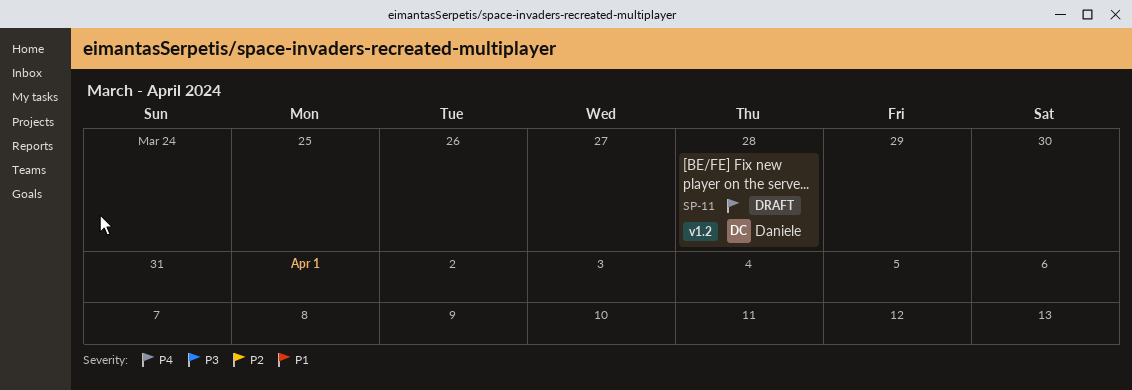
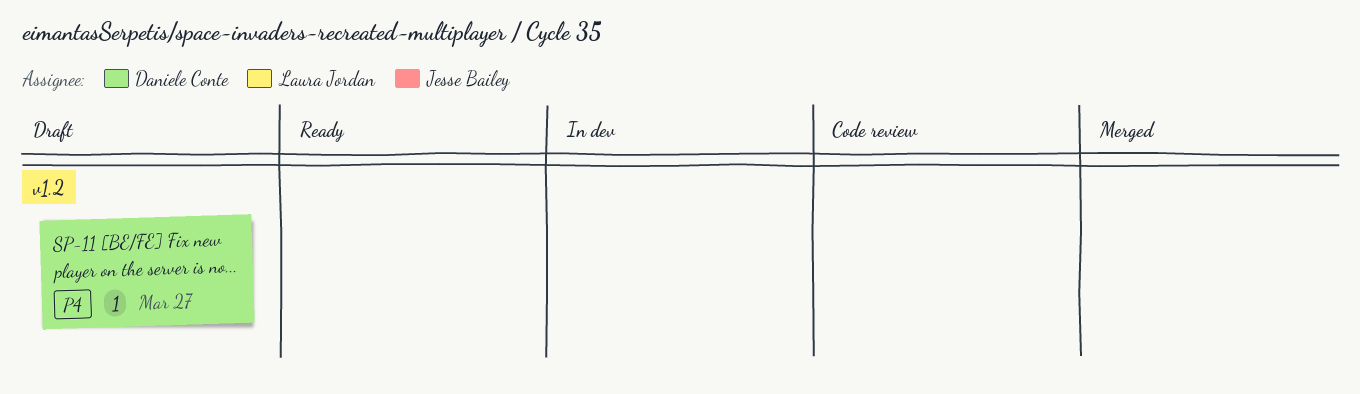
SP-11, due: Mar 28 -> Mar 27

